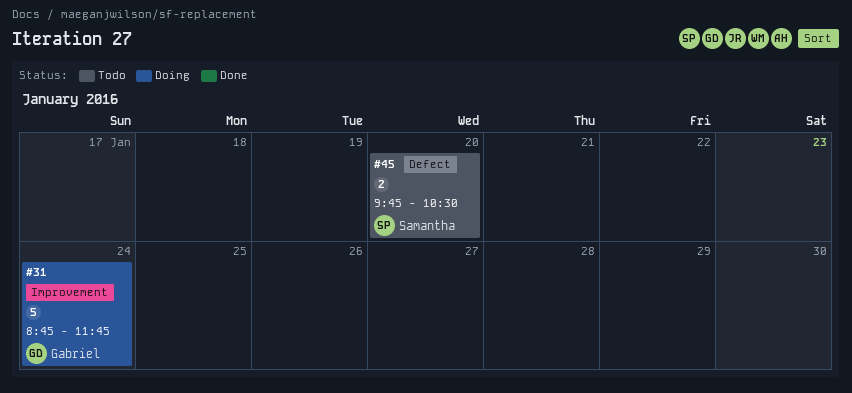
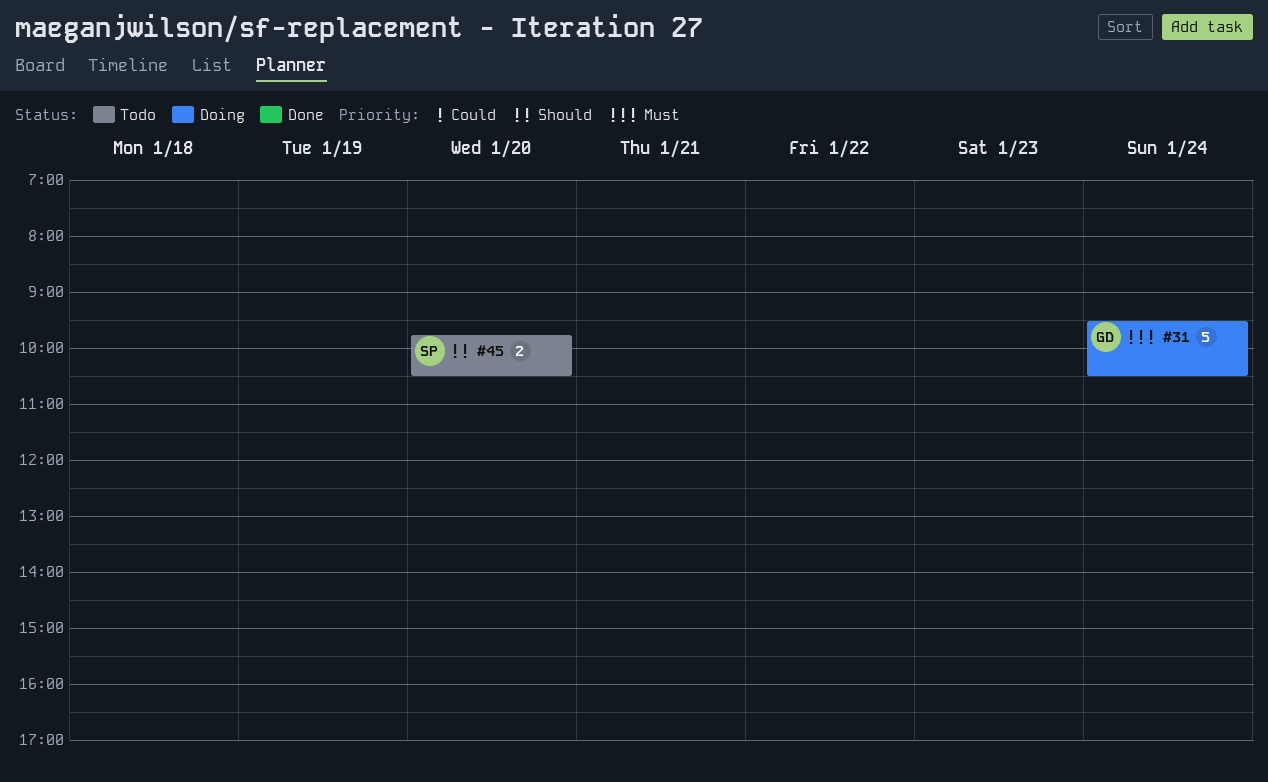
#31, begins: 08:45 -> 09:30
#31, ends: 11:45 -> 10:30

